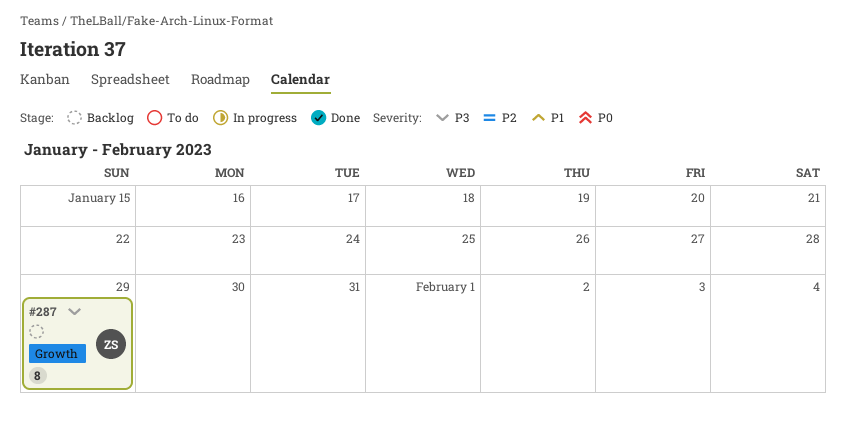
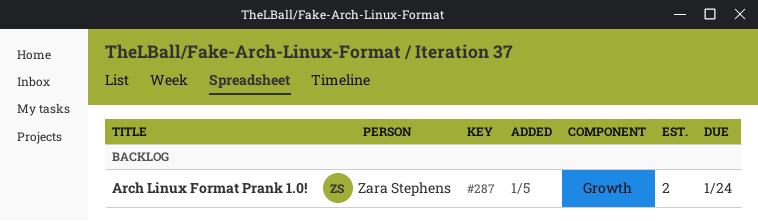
#287, estimate: 8 -> 2
#287, due: Jan 29 -> Jan 24

